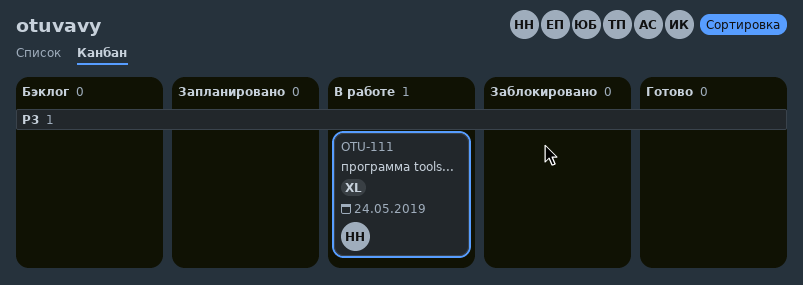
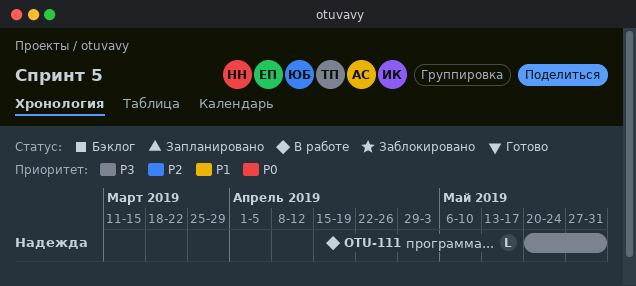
OTU-111, estimate: XL -> L
OTU-111, due: May 24 -> May 31

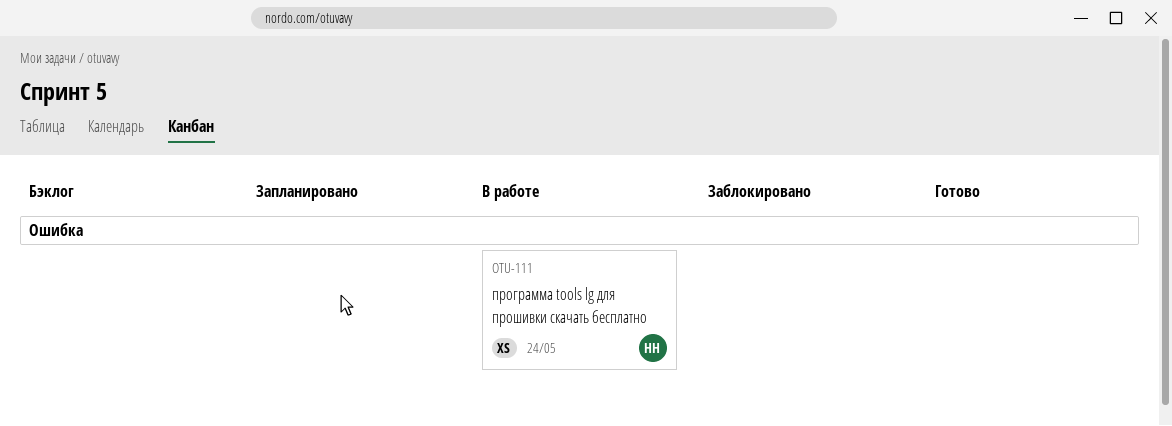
OTU-111, estimate: L -> XS
OTU-111, due: May 31 -> May 24

